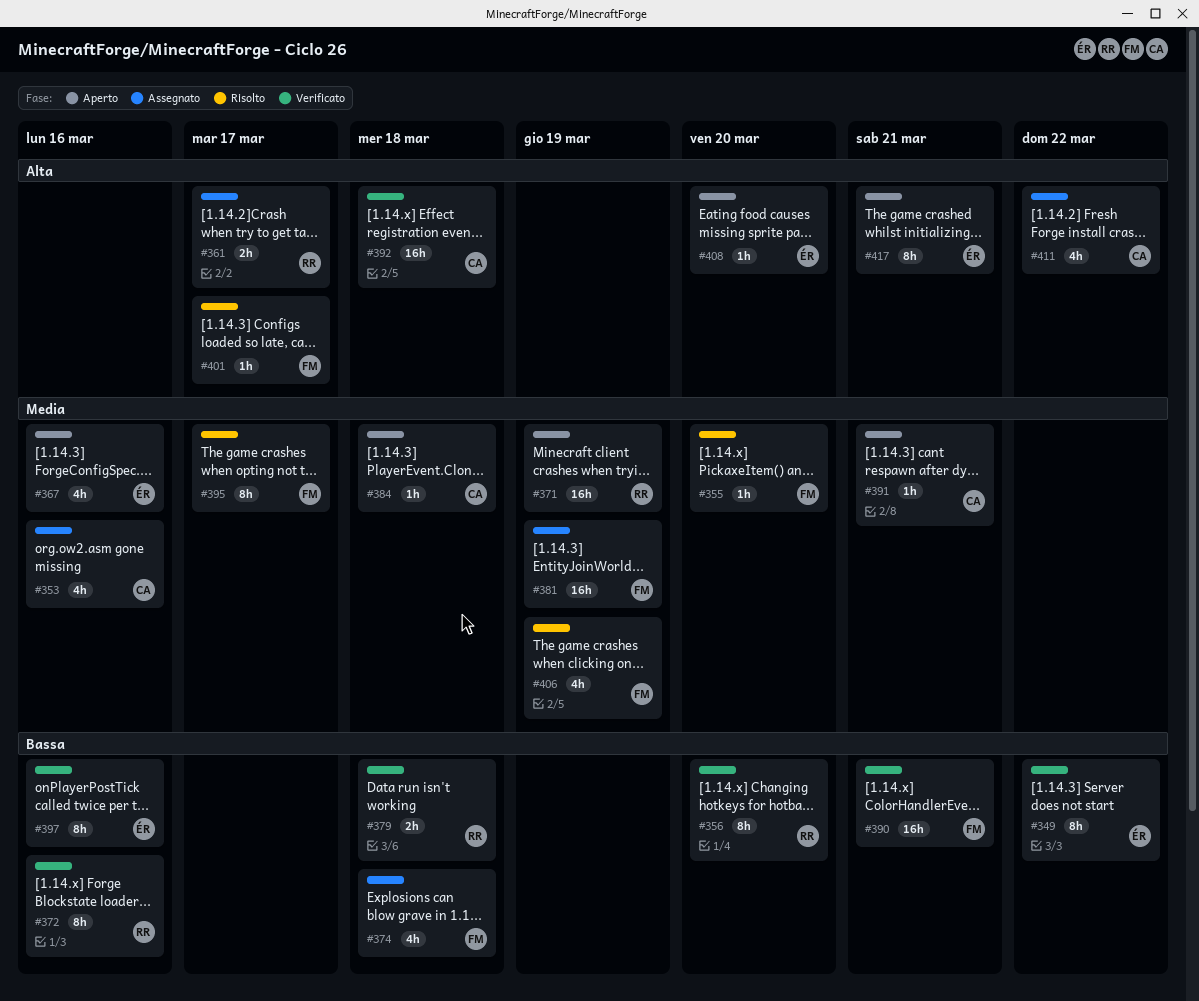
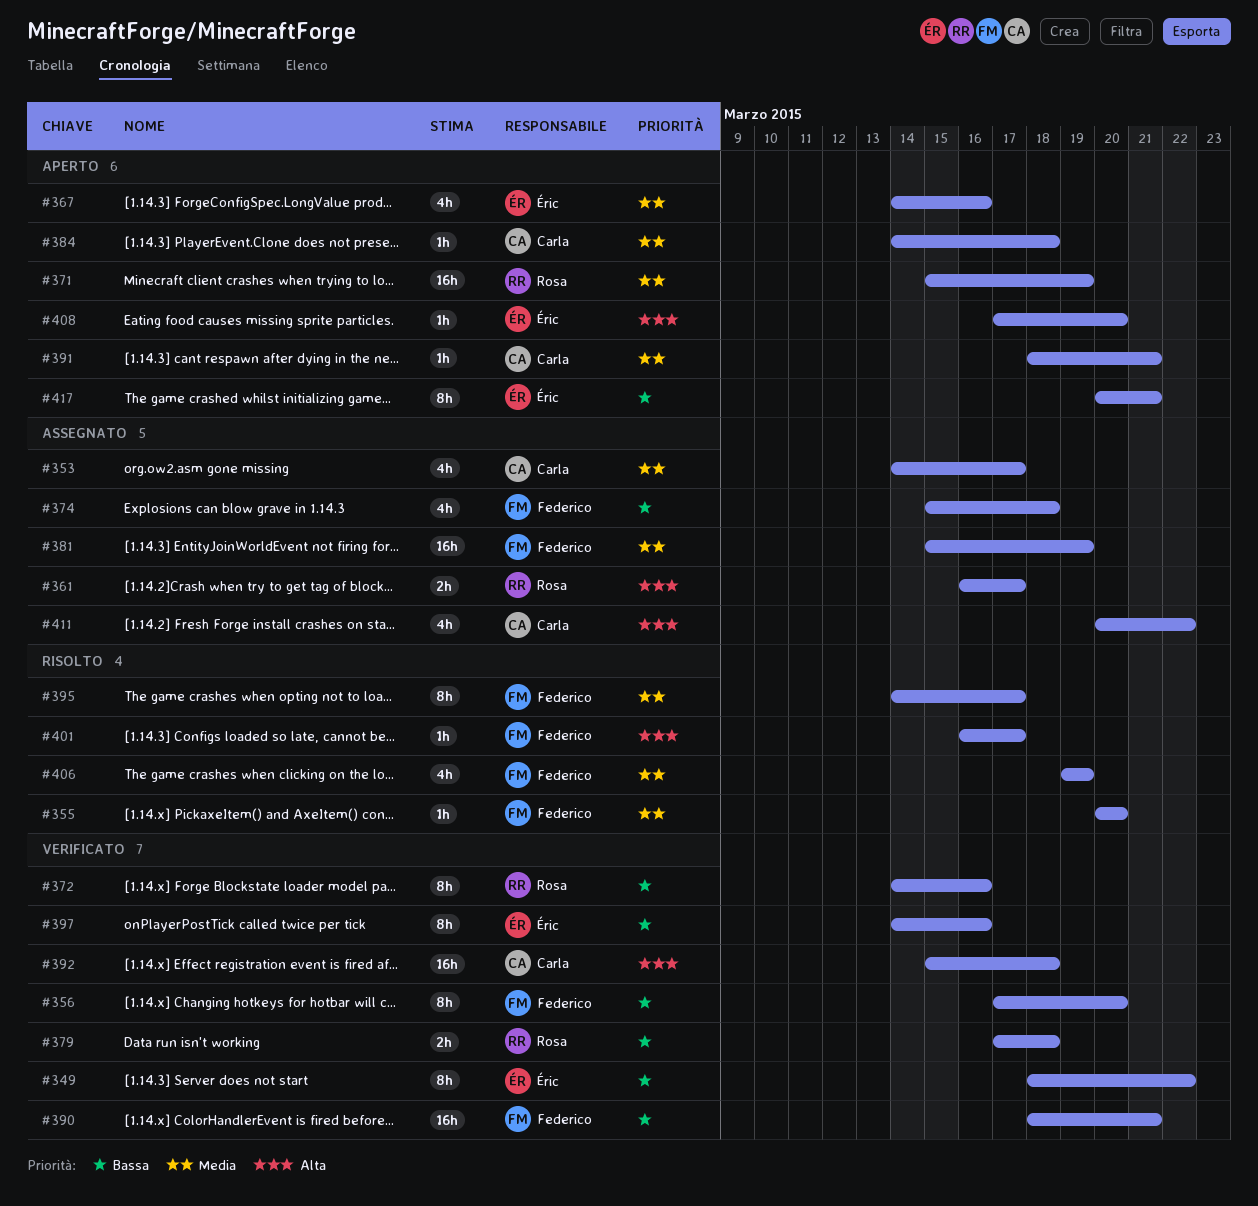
#353, due: Mar 16 -> Mar 17
#356, owner: Rosa -> Federico
#417, priority: Alta -> Bassa

